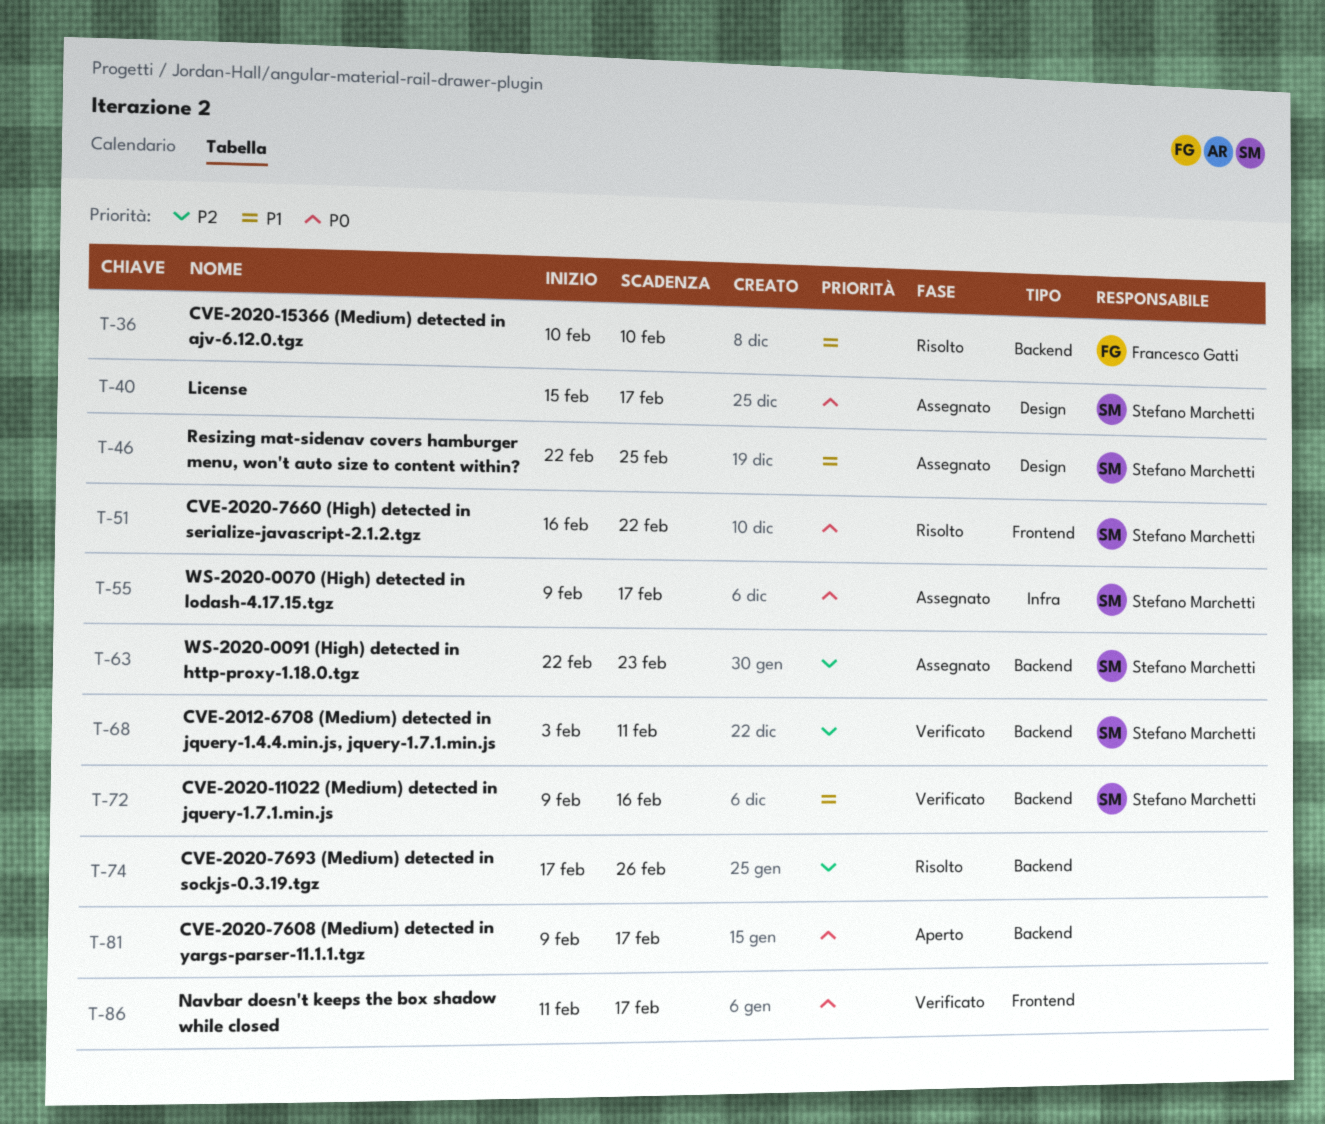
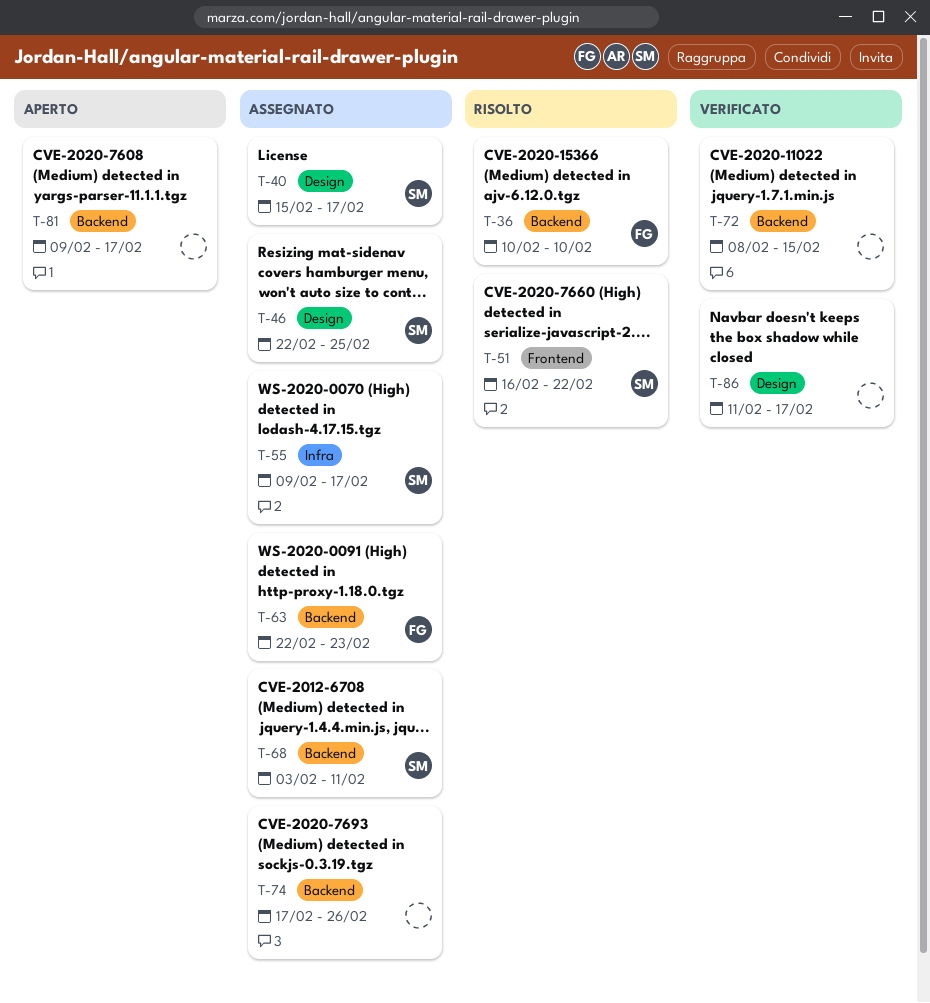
T-63, owner: Stefano Marchetti -> Francesco Gatti
T-68, status: Verificato -> Assegnato
T-72, owner: Stefano Marchetti -> none
T-72, start: Feb 9 -> Feb 8
T-72, due: Feb 16 -> Feb 15
T-74, status: Risolto -> Assegnato
T-86, label: Frontend -> Design

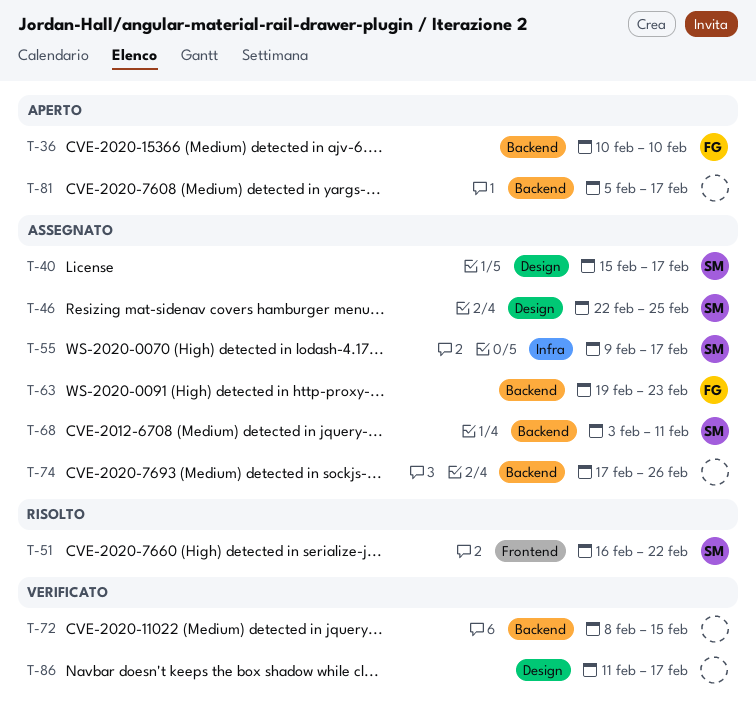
T-36, status: Risolto -> Aperto
T-63, start: Feb 22 -> Feb 19
T-81, start: Feb 9 -> Feb 5

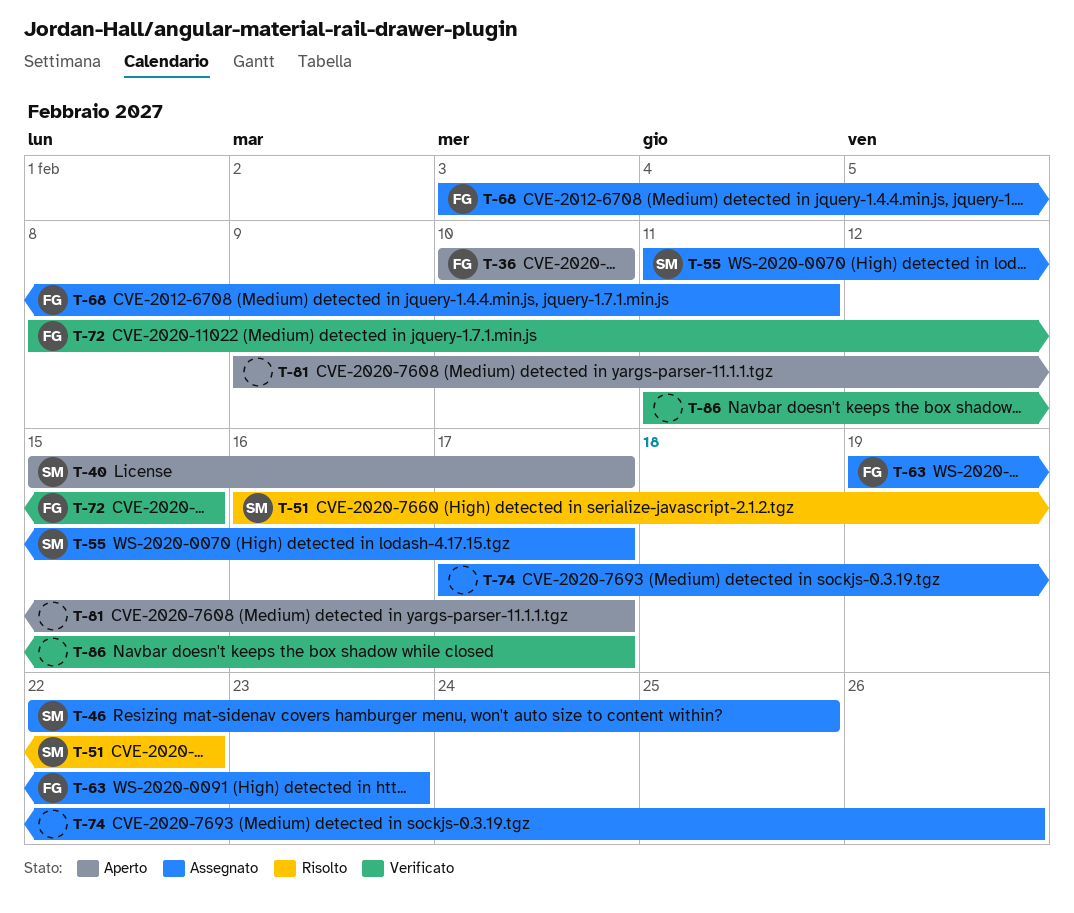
T-40, status: Assegnato -> Aperto
T-55, start: Feb 9 -> Feb 11
T-68, owner: SM -> FG
T-72, owner: none -> FG
T-81, start: Feb 5 -> Feb 9

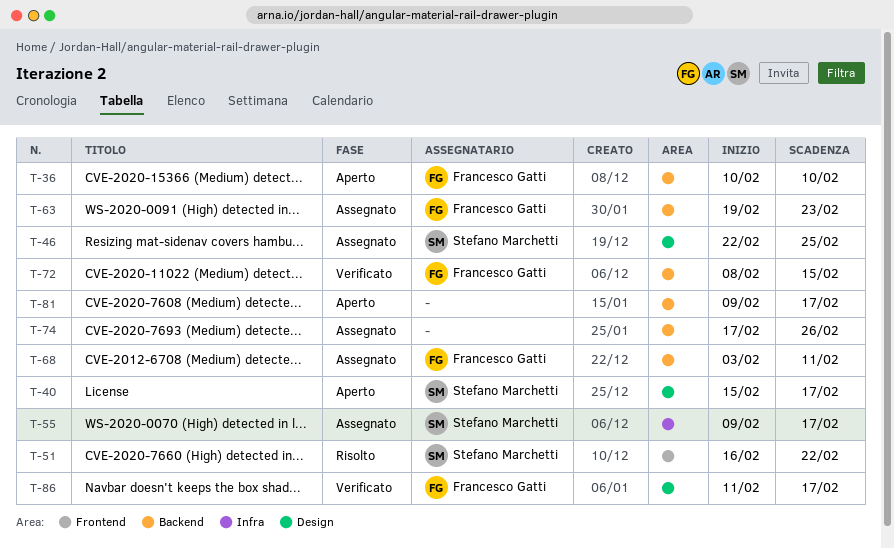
T-55, start: Feb 11 -> Feb 9
T-86, owner: none -> Francesco Gatti

